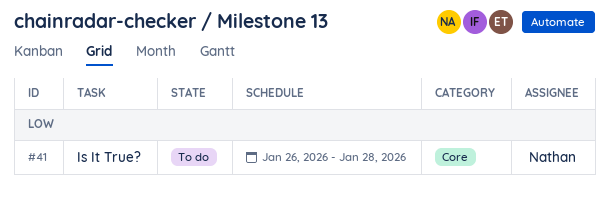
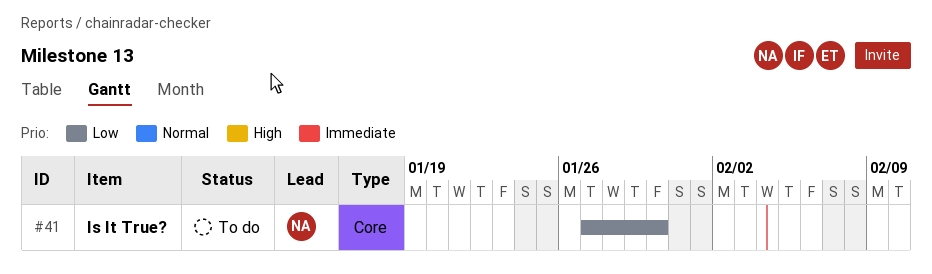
#41, start: Jan 26 -> Jan 27
#41, due: Jan 28 -> Jan 30

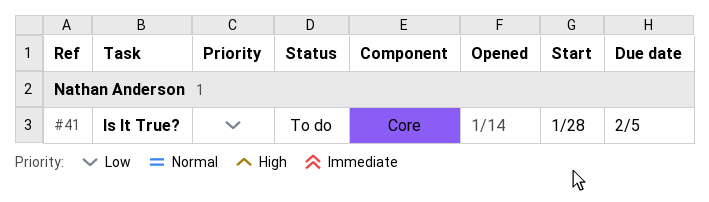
#41, start: Jan 27 -> Jan 28
#41, due: Jan 30 -> Feb 5

